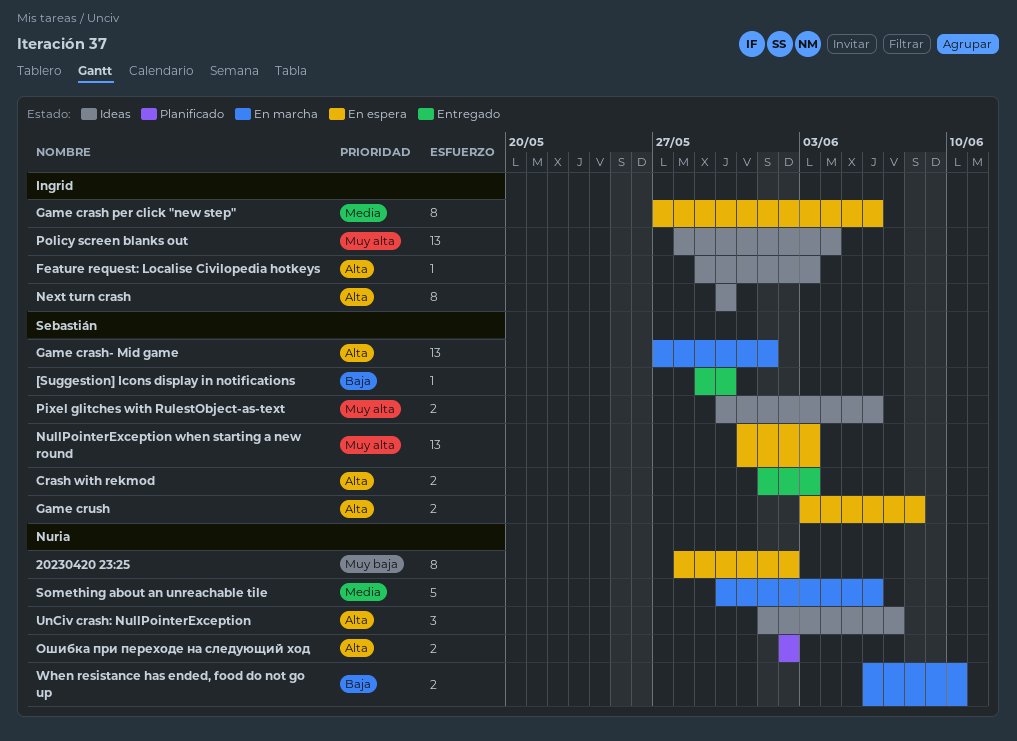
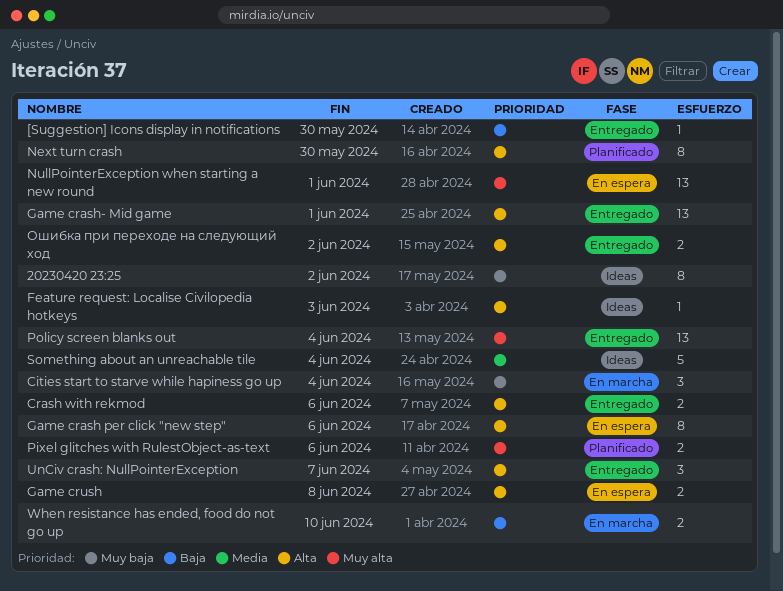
20230420 23:25, status: En espera -> Ideas
Cities start to starve while hapiness go up: none -> present
Crash with rekmod, due: Jun 3 -> Jun 6
Game crash per click "new step", priority: Media -> Alta
Game crash- Mid game, status: En marcha -> Entregado
Next turn crash, status: Ideas -> Planificado
NullPointerException when starting a new round, due: Jun 3 -> Jun 1
Pixel glitches with RulestObject-as-text, status: Ideas -> Planificado
Policy screen blanks out, status: Ideas -> Entregado
Something about an unreachable tile, status: En marcha -> Ideas
Something about an unreachable tile, due: Jun 6 -> Jun 4
UnCiv crash: NullPointerException, status: Ideas -> Entregado
Ошибка при переходе на следующий ход, status: Planificado -> Entregado

